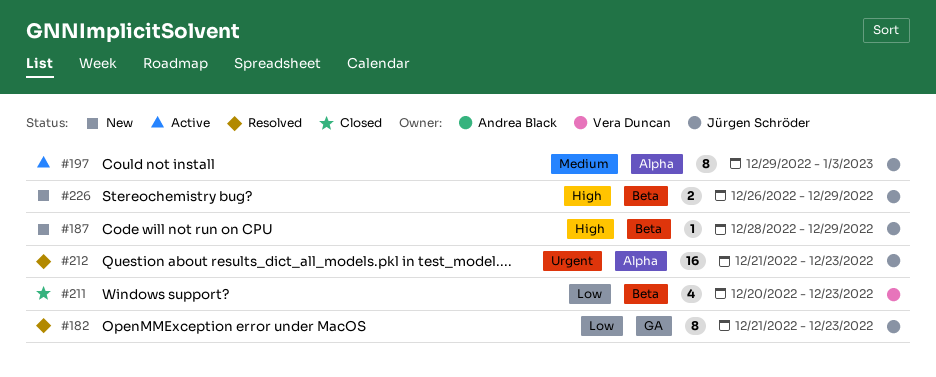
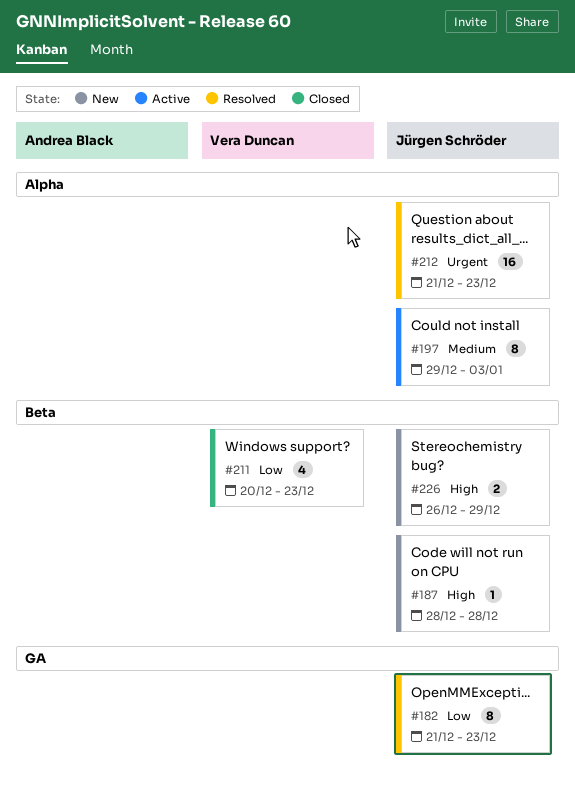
#187, due: Dec 29 -> Dec 28

